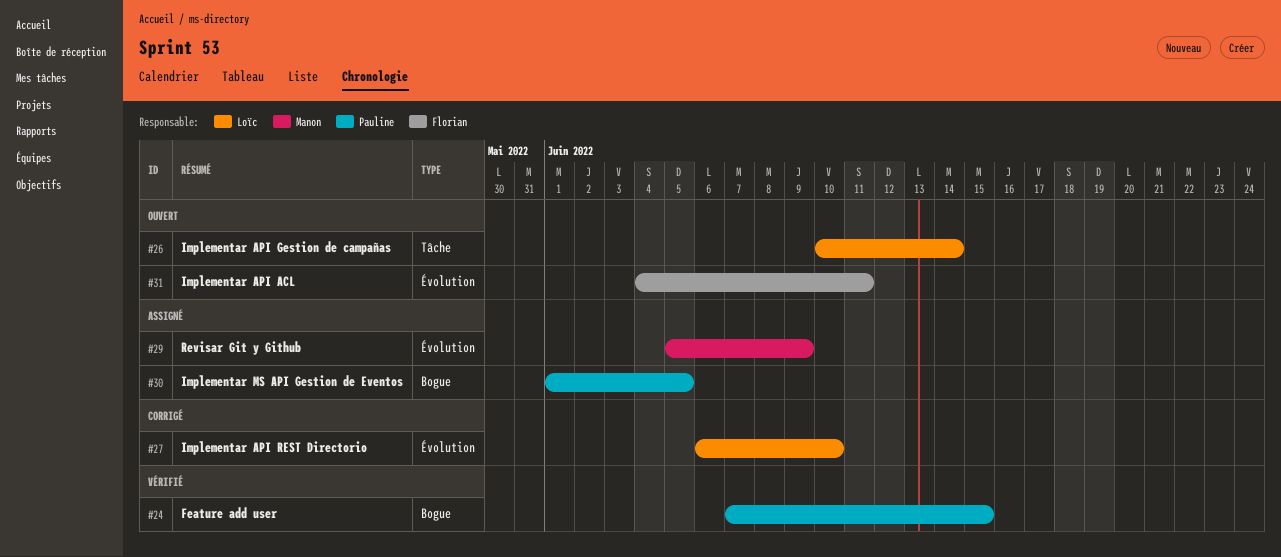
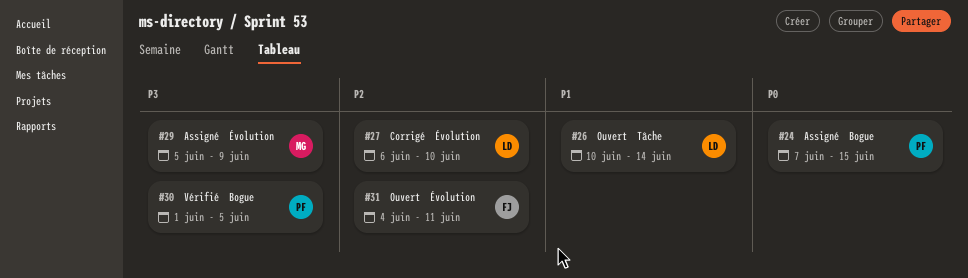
#24, status: Vérifié -> Assigné
#30, status: Assigné -> Vérifié

